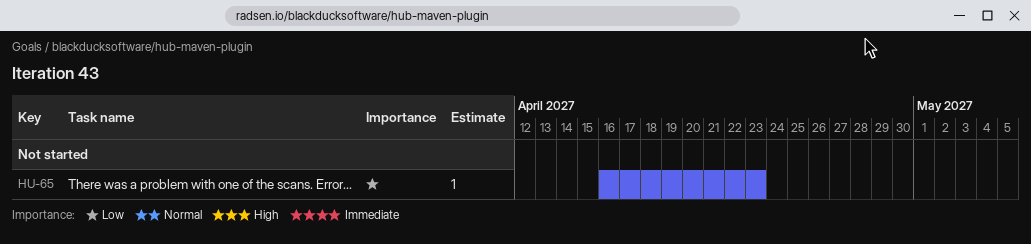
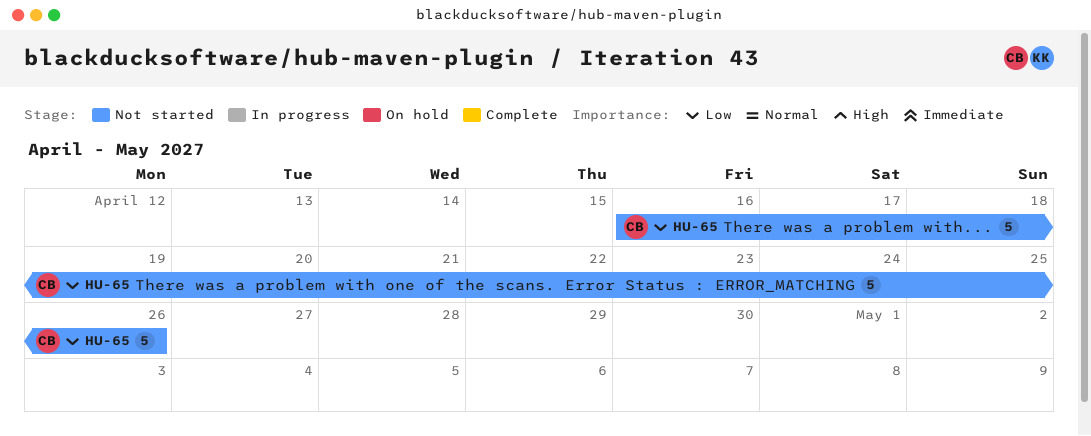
HU-65, estimate: 1 -> 5
HU-65, due: Apr 23 -> Apr 26

